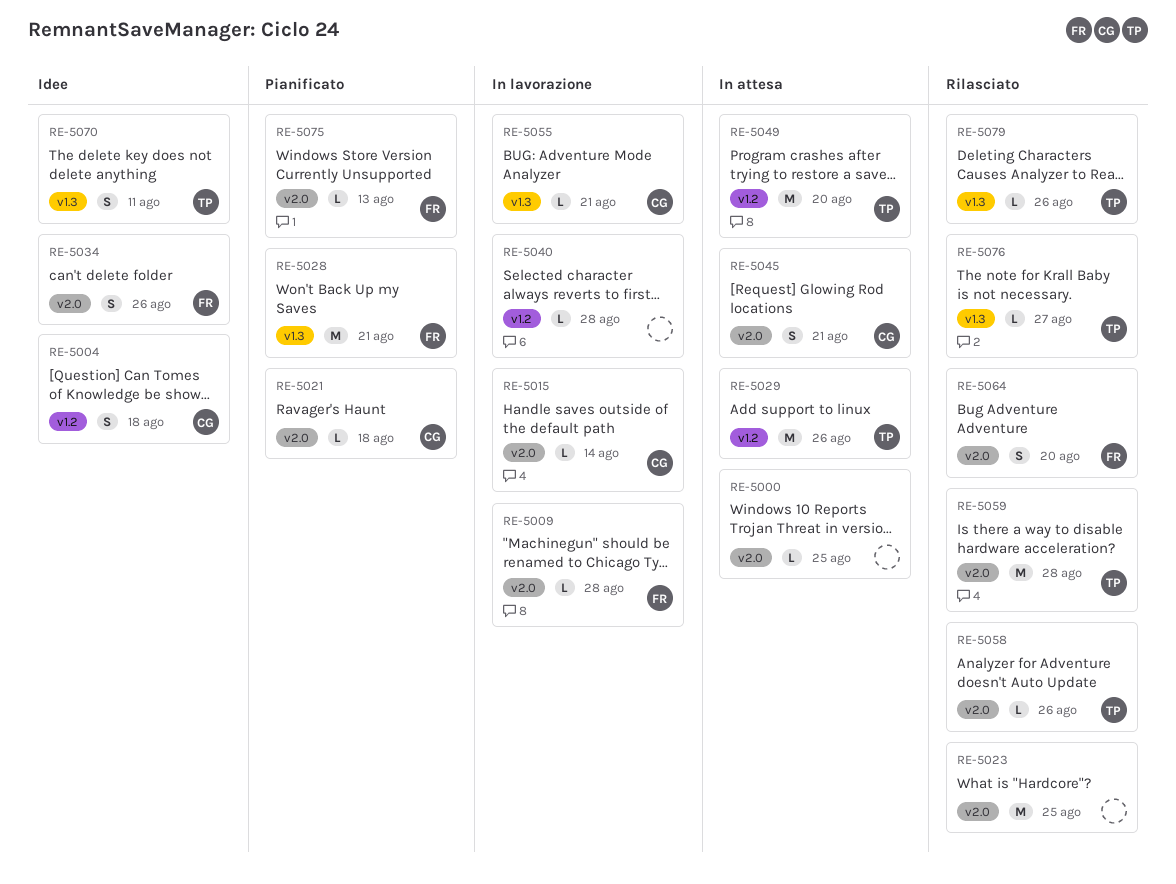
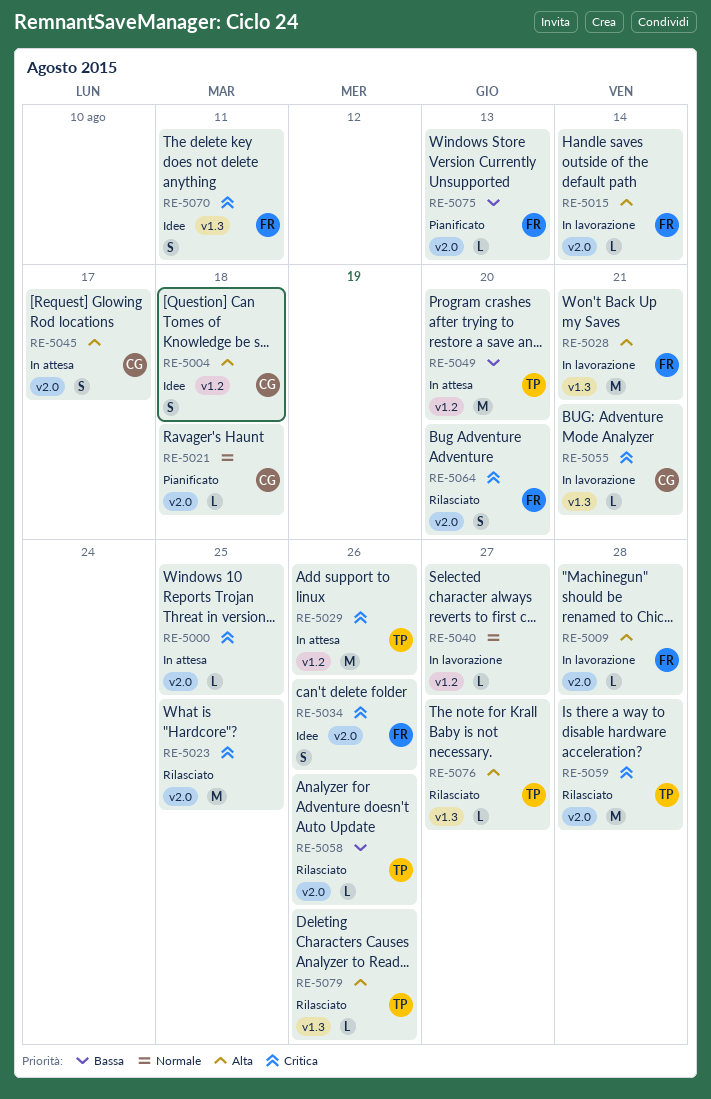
RE-5015, owner: CG -> FR
RE-5028, status: Pianificato -> In lavorazione
RE-5040, due: Aug 28 -> Aug 27
RE-5045, due: Aug 21 -> Aug 17
RE-5070, owner: TP -> FR

